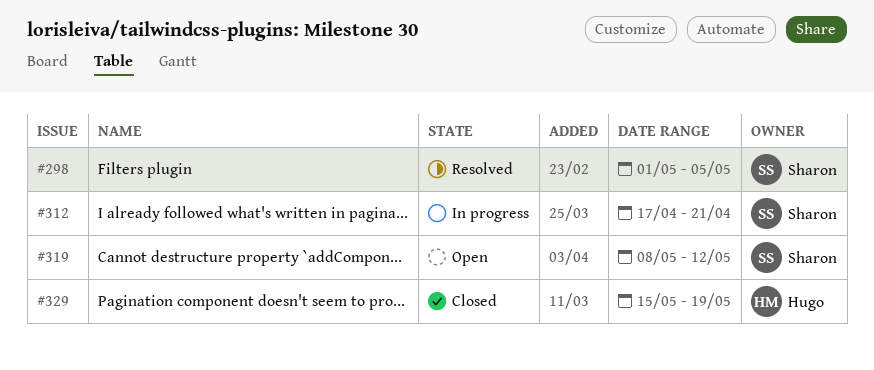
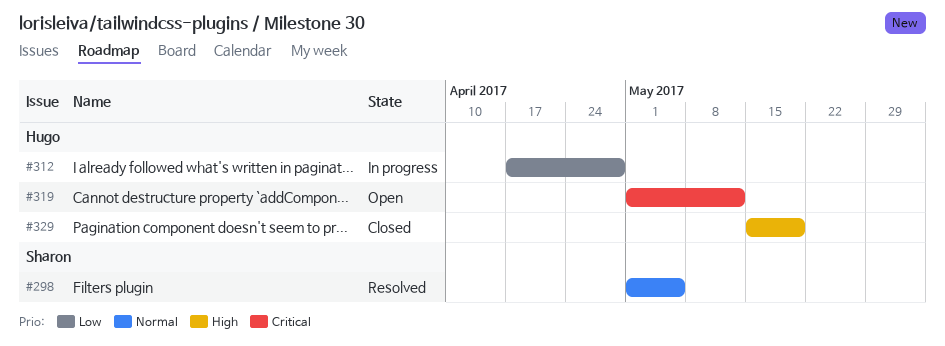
#312, owner: Sharon -> Hugo
#312, due: Apr 21 -> Apr 28
#319, owner: Sharon -> Hugo
#319, start: May 8 -> May 1

